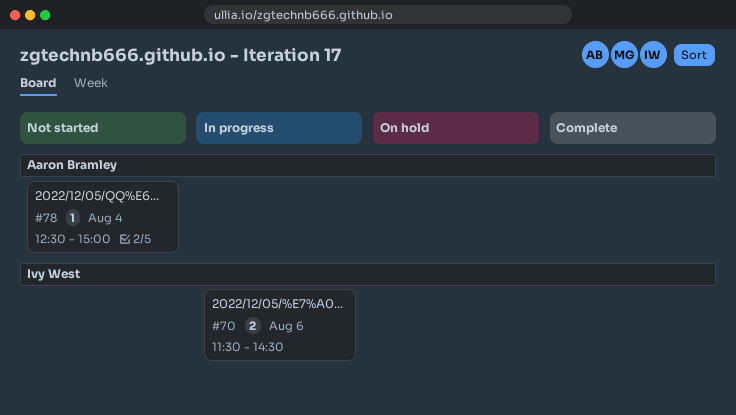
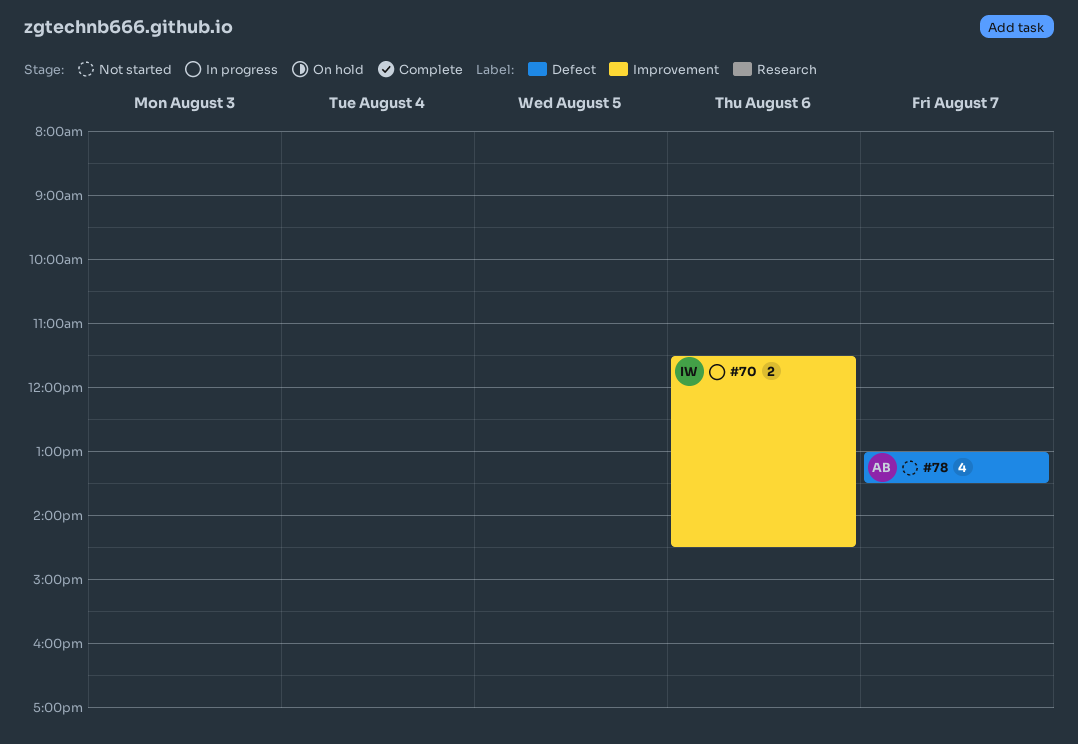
#78, estimate: 1 -> 4
#78, day: Aug 4 -> Aug 7
#78, begins: 12:30 -> 13:00
#78, ends: 15:00 -> 13:30

